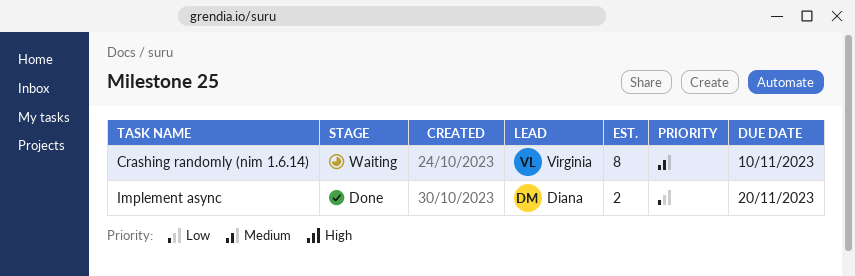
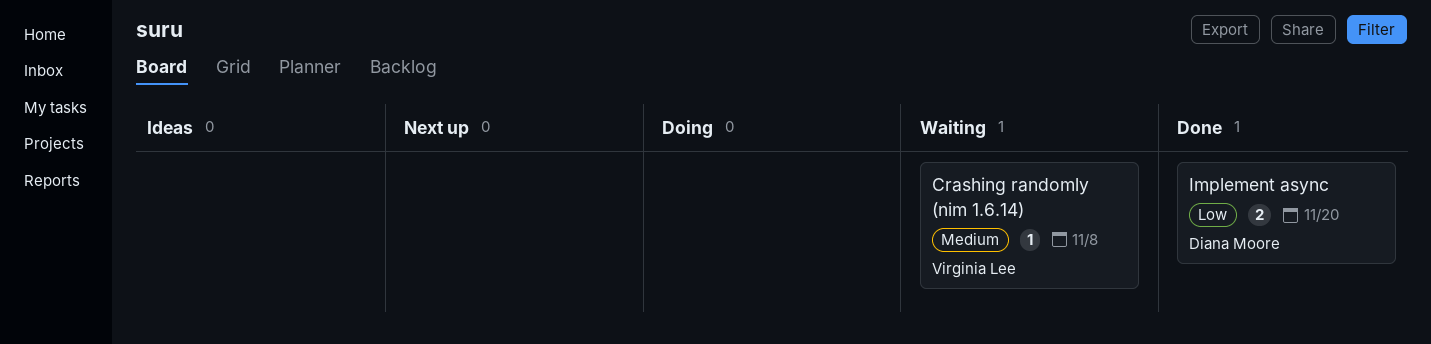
Crashing randomly (nim 1.6.14), estimate: 8 -> 1
Crashing randomly (nim 1.6.14), due: Nov 10 -> Nov 8

